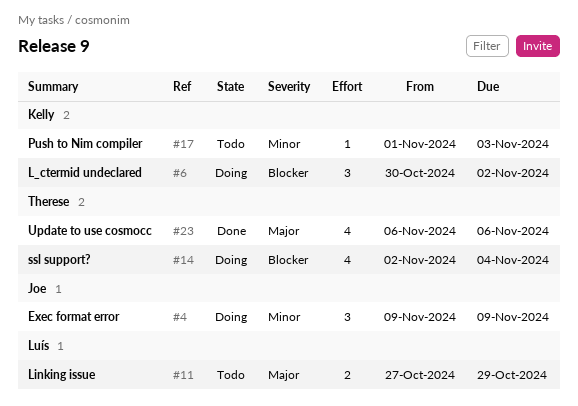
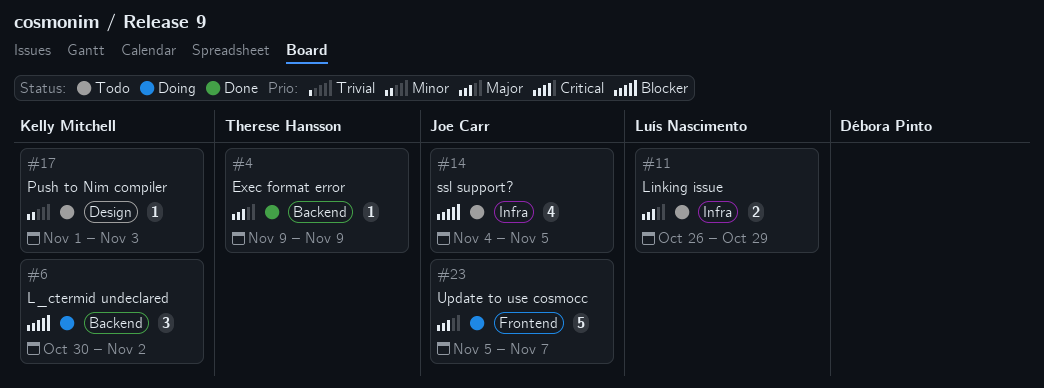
#4, status: Doing -> Done
#4, owner: Joe Carr -> Therese Hansson
#4, priority: Minor -> Major
#4, estimate: 3 -> 1
#11, start: Oct 27 -> Oct 26
#14, status: Doing -> Todo
#14, owner: Therese Hansson -> Joe Carr
#14, start: Nov 2 -> Nov 4
#14, due: Nov 4 -> Nov 5
#23, status: Done -> Doing
#23, owner: Therese Hansson -> Joe Carr
#23, estimate: 4 -> 5
#23, start: Nov 6 -> Nov 5
#23, due: Nov 6 -> Nov 7

